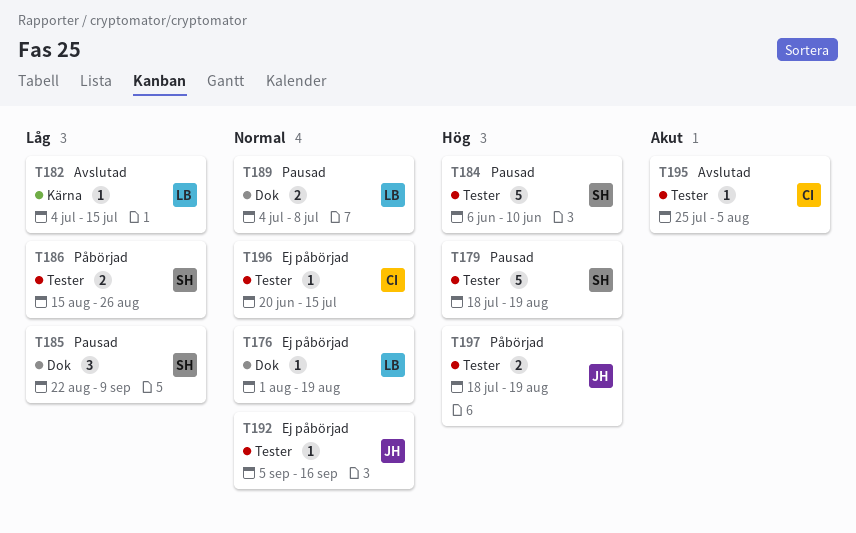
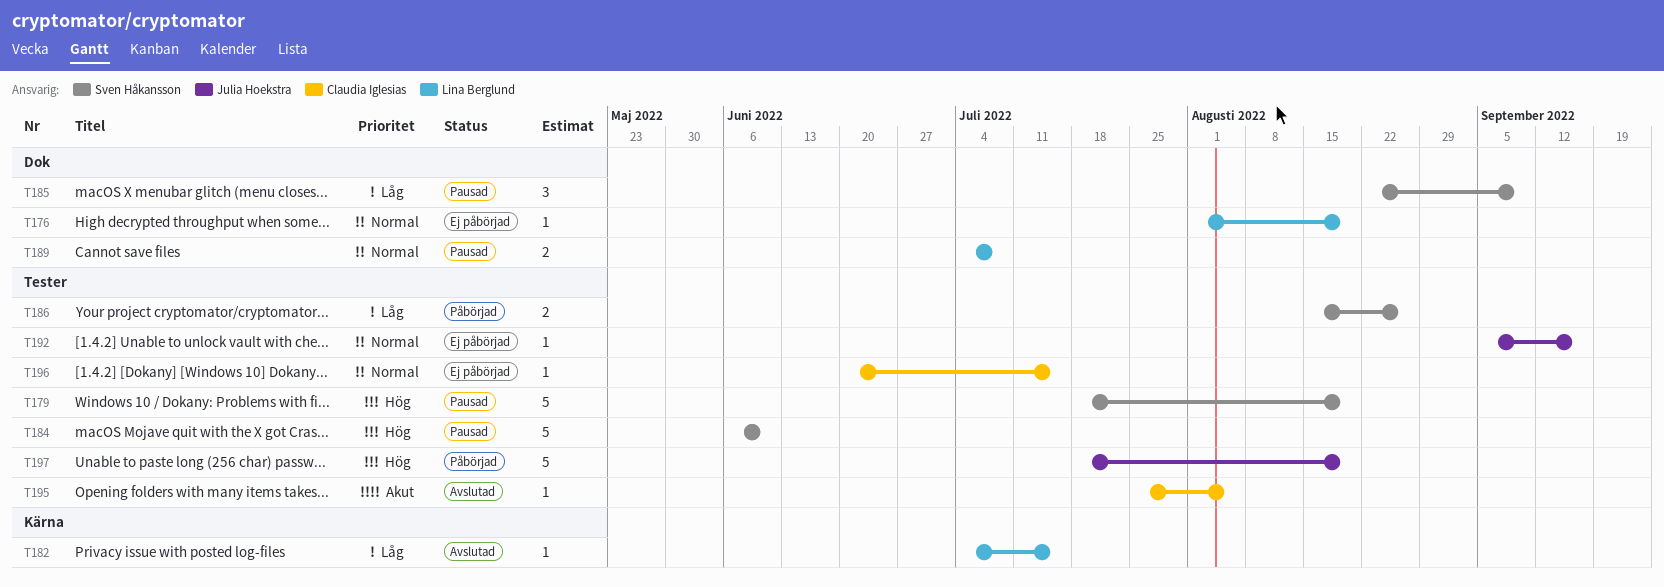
T197, estimate: 2 -> 5

